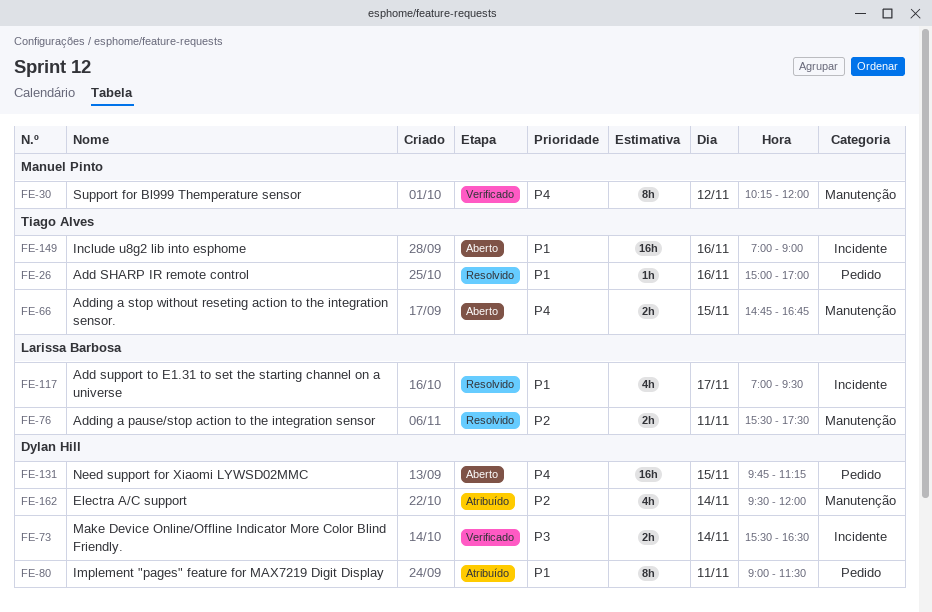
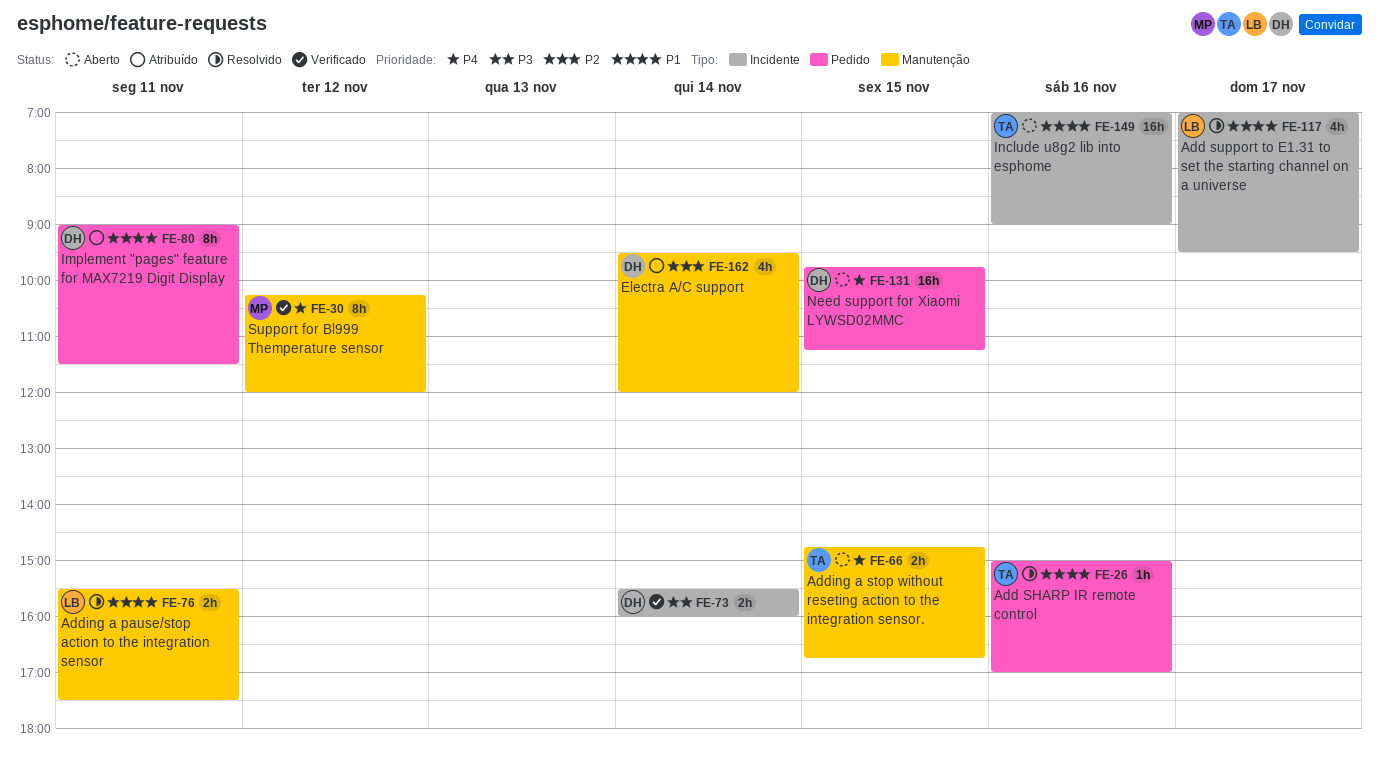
FE-73, ends: 16:30 -> 16:00
FE-76, priority: P2 -> P1

